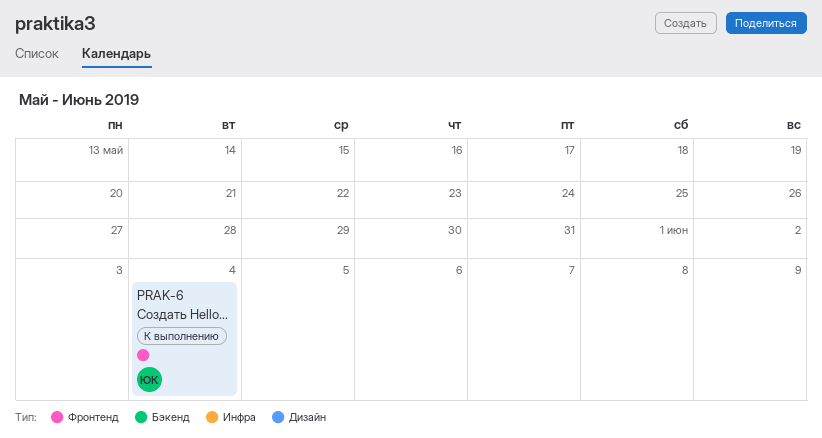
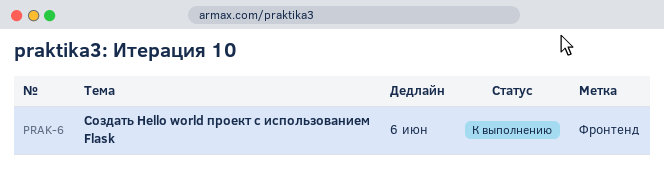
PRAK-6, due: Jun 4 -> Jun 6

